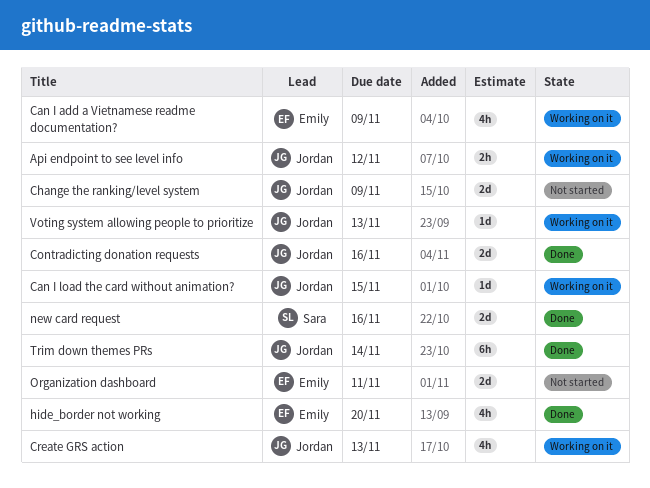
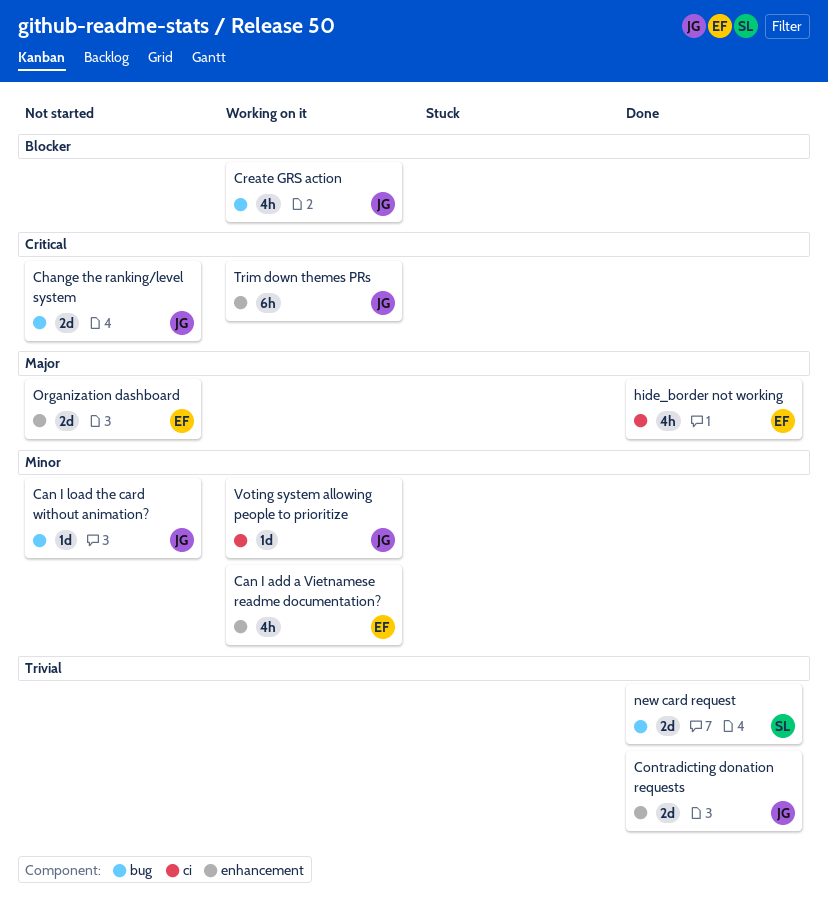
Api endpoint to see level info: present -> none
Can I load the card without animation?, status: Working on it -> Not started
Trim down themes PRs, status: Done -> Working on it

